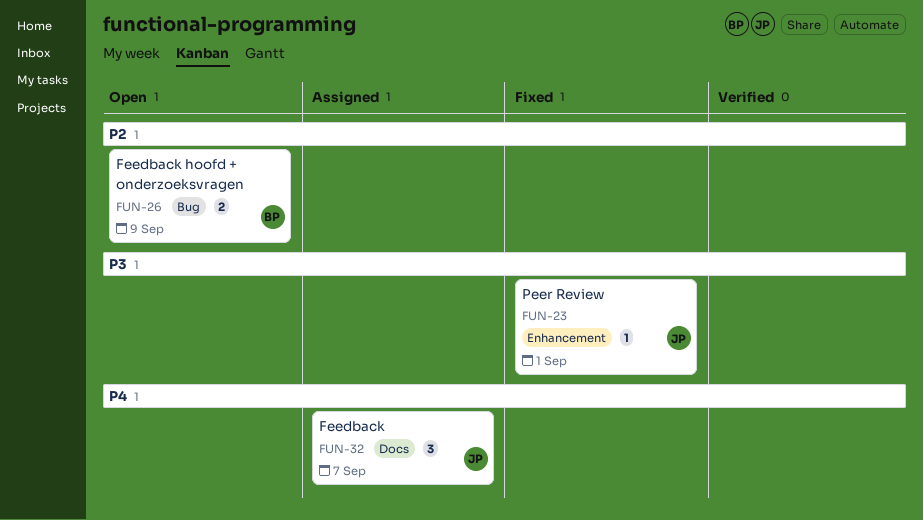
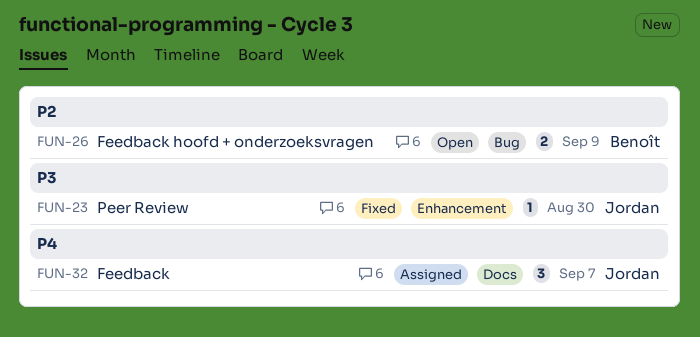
FUN-23, due: Sep 1 -> Aug 30

